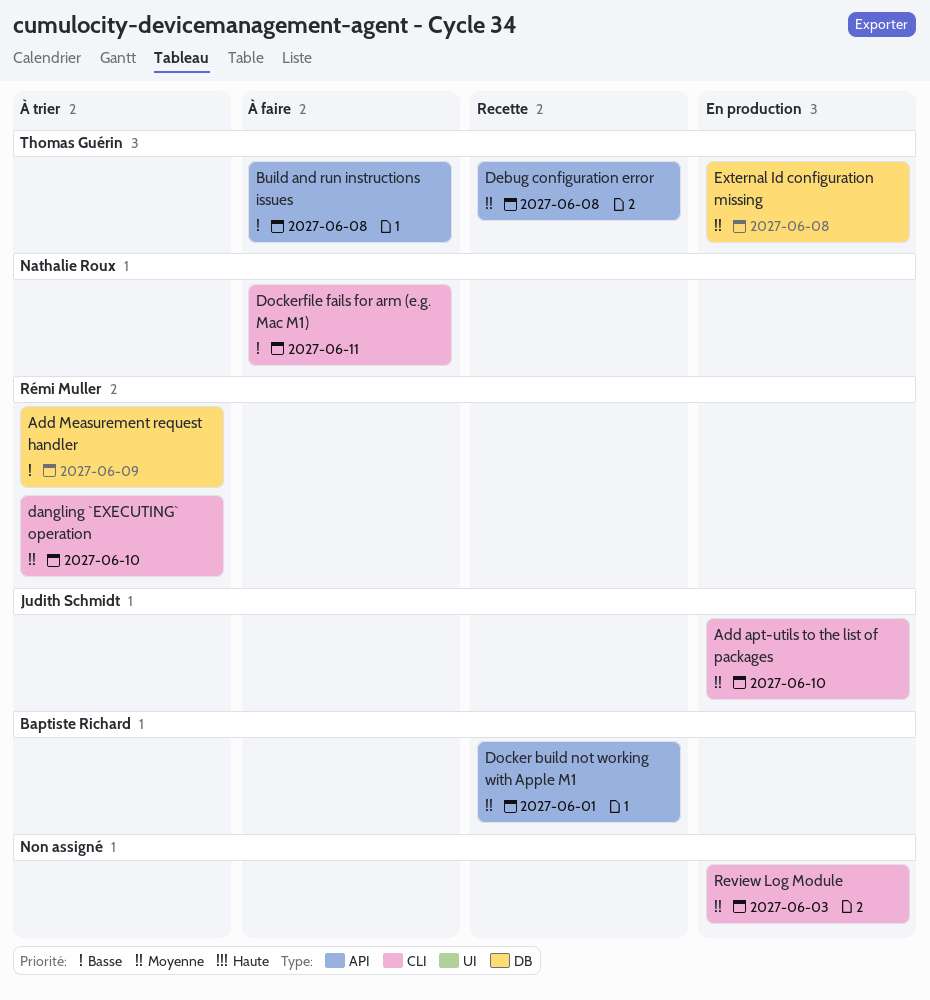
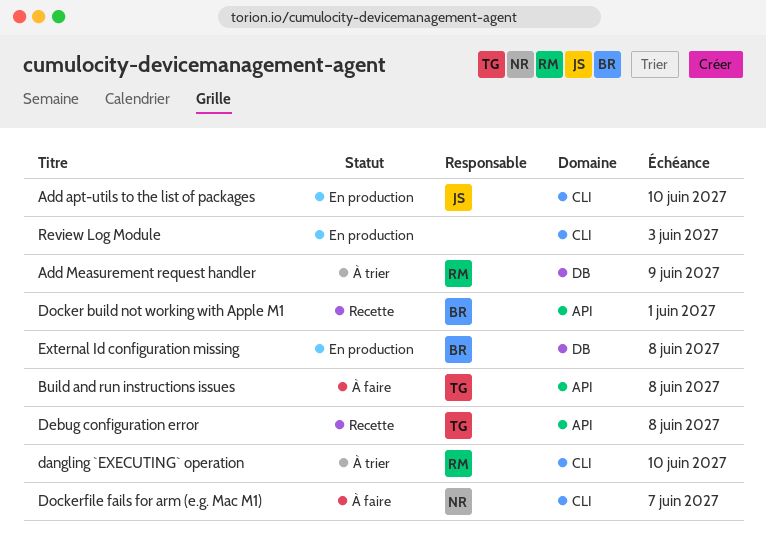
Dockerfile fails for arm (e.g. Mac M1), due: Jun 11 -> Jun 7
External Id configuration missing, owner: Thomas Guérin -> Baptiste Richard

